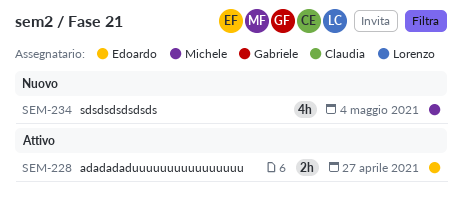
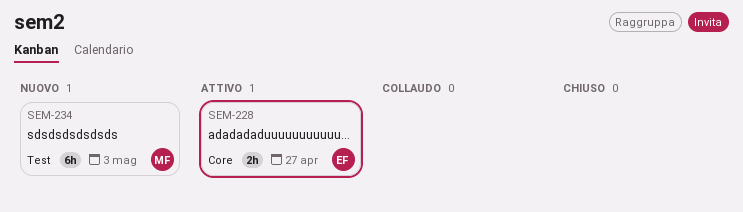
SEM-234, estimate: 4h -> 6h
SEM-234, due: May 4 -> May 3

